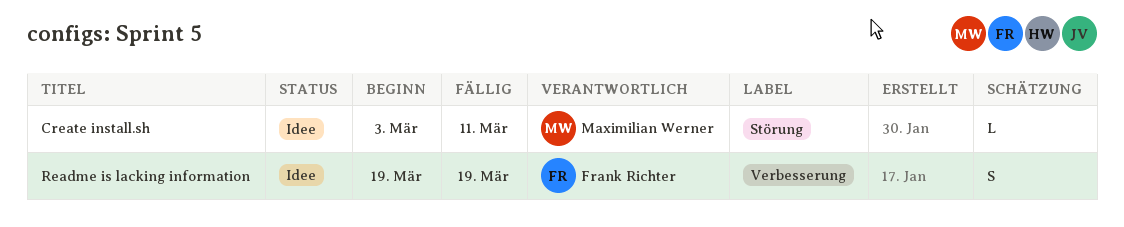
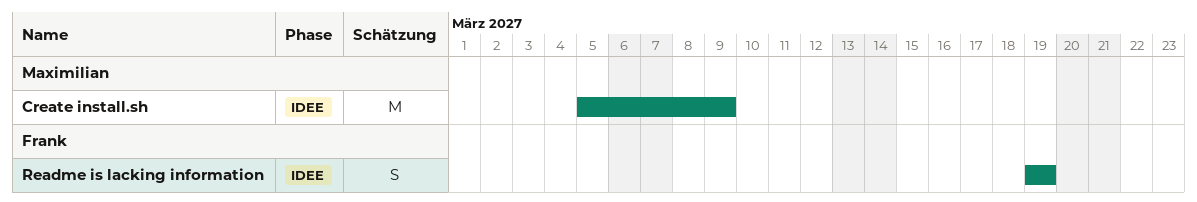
Create install.sh, estimate: L -> M
Create install.sh, start: Mar 3 -> Mar 5
Create install.sh, due: Mar 11 -> Mar 9

